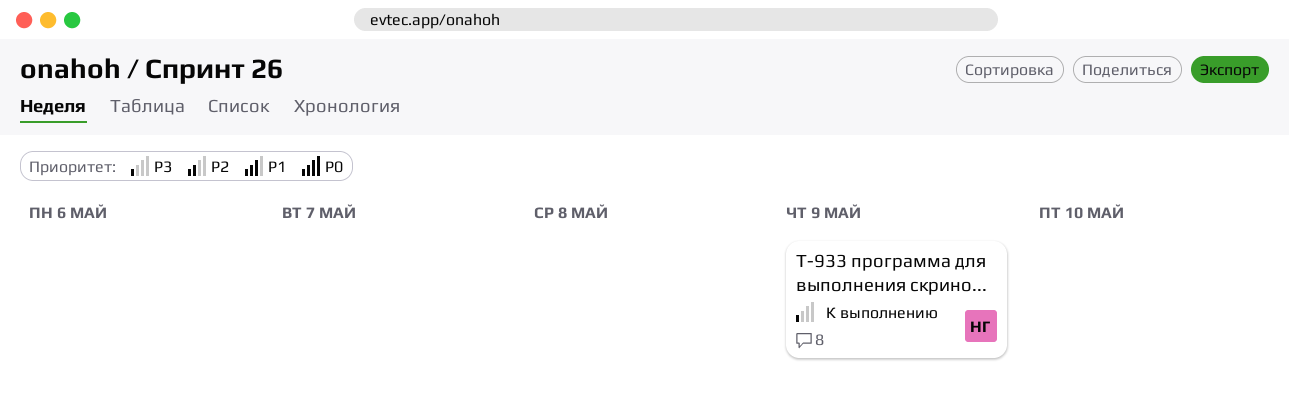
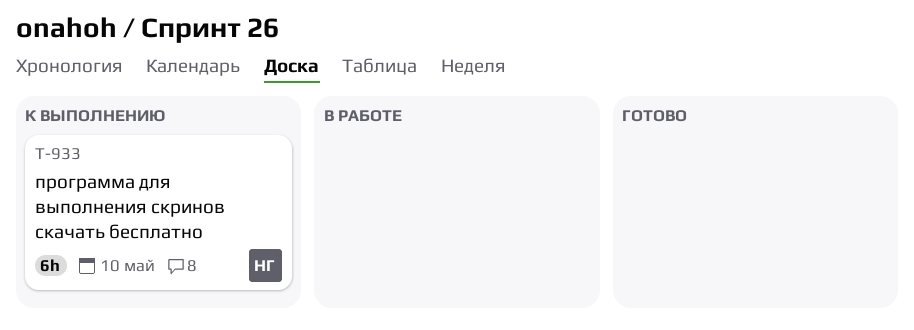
T-933, due: May 9 -> May 10

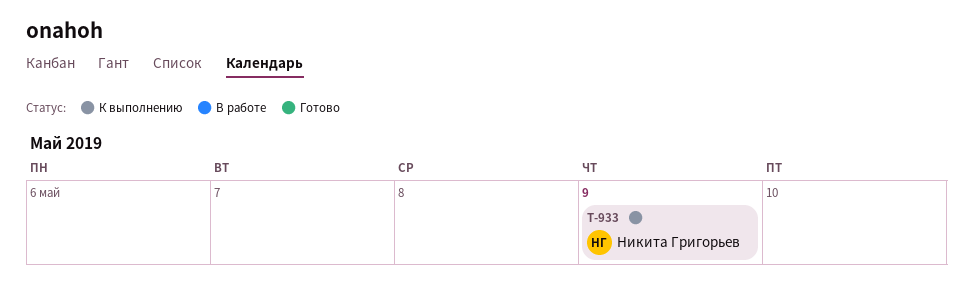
T-933, due: May 10 -> May 9

